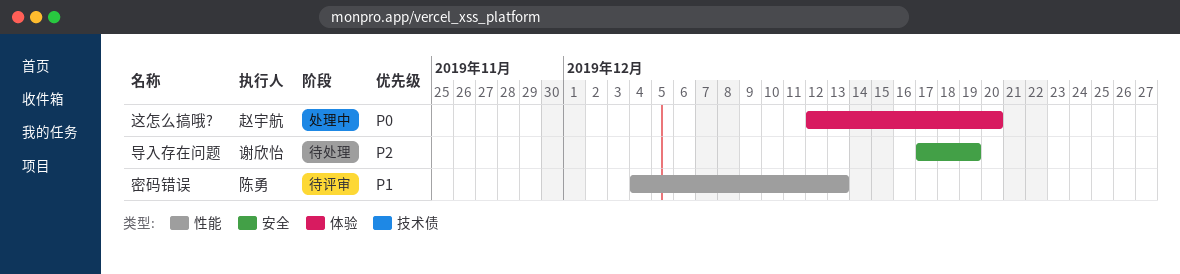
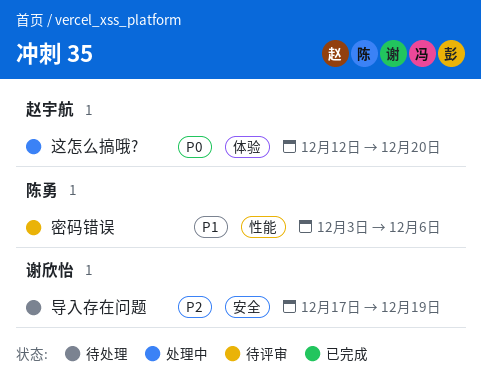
密码错误, start: Dec 4 -> Dec 3
密码错误, due: Dec 13 -> Dec 6

